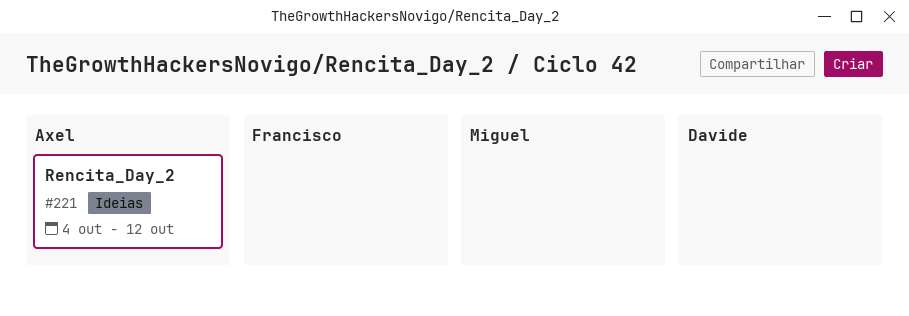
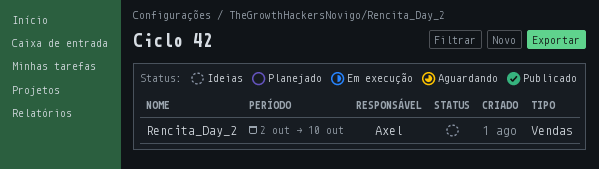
Rencita_Day_2, start: Oct 4 -> Oct 2
Rencita_Day_2, due: Oct 12 -> Oct 10

